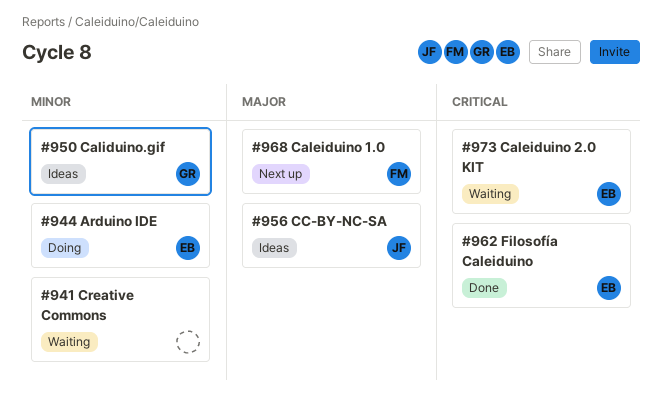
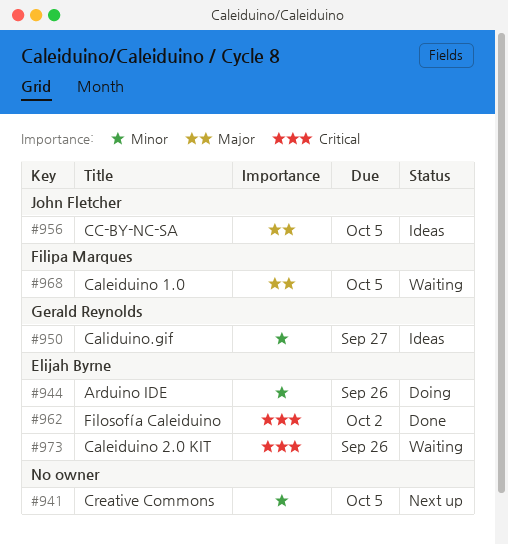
#941, status: Waiting -> Next up
#968, status: Next up -> Waiting

